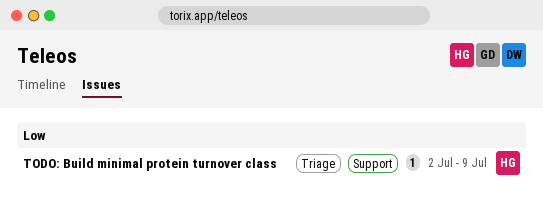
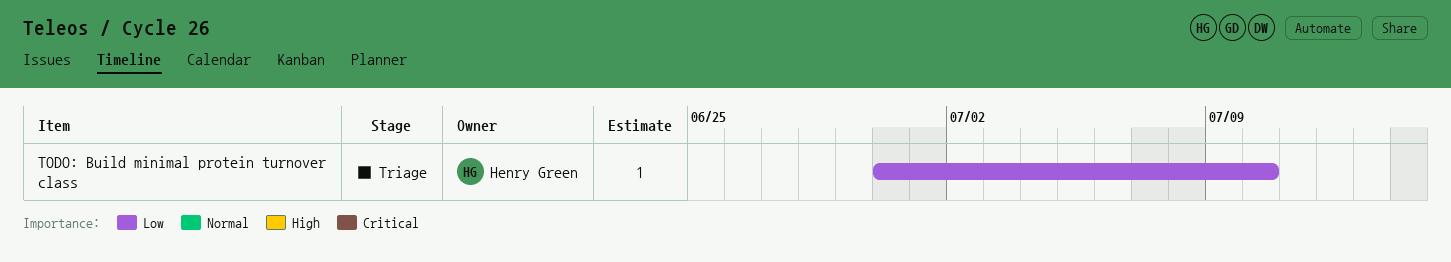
TODO: Build minimal protein turnover class, start: Jul 2 -> Jun 30
TODO: Build minimal protein turnover class, due: Jul 9 -> Jul 10

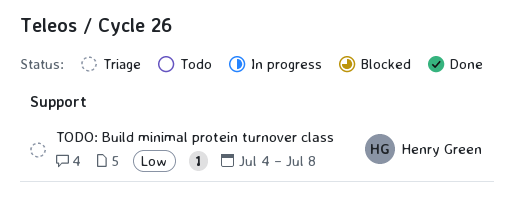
TODO: Build minimal protein turnover class, start: Jun 30 -> Jul 4
TODO: Build minimal protein turnover class, due: Jul 10 -> Jul 8

